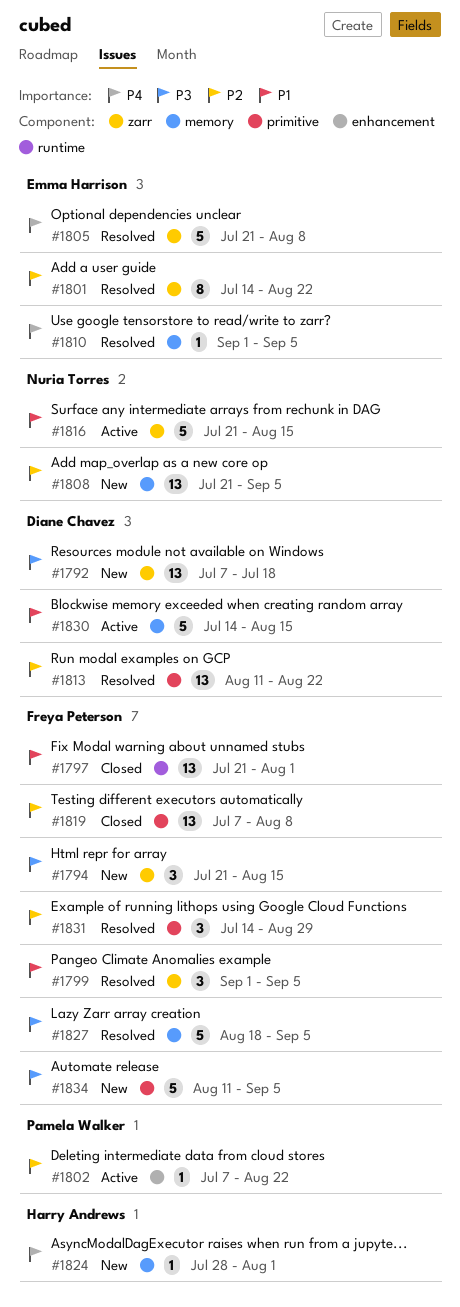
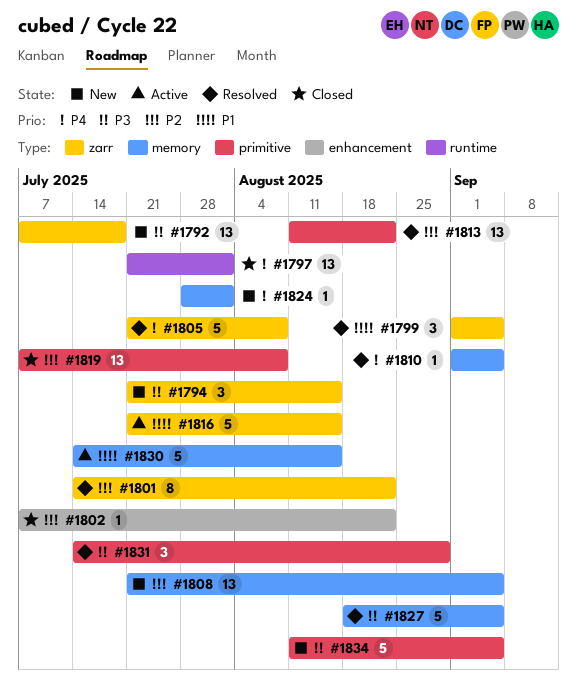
#1797, priority: P1 -> P4
#1802, status: Active -> Closed
#1831, priority: P2 -> P3

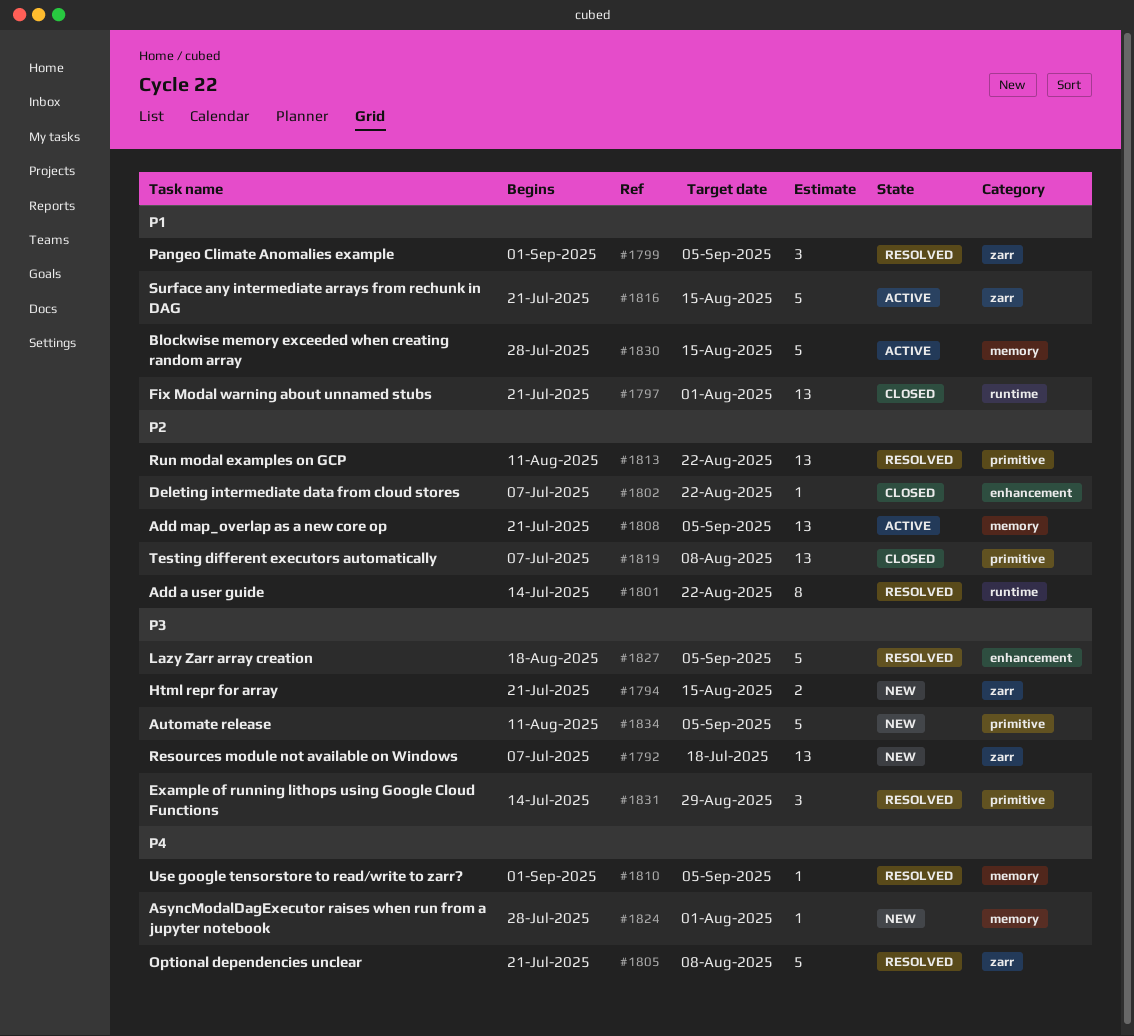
#1794, estimate: 3 -> 2
#1797, priority: P4 -> P1
#1801, label: zarr -> runtime
#1808, status: New -> Active
#1827, label: memory -> enhancement
#1830, start: Jul 14 -> Jul 28

